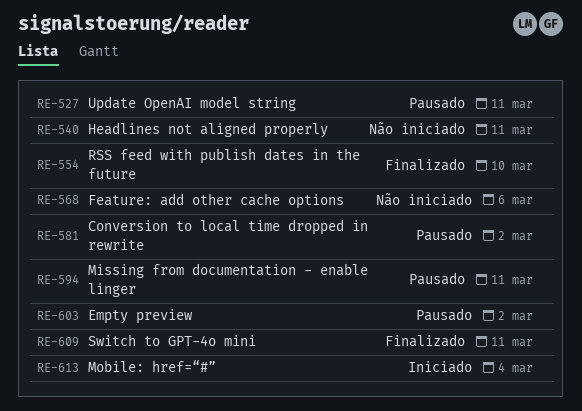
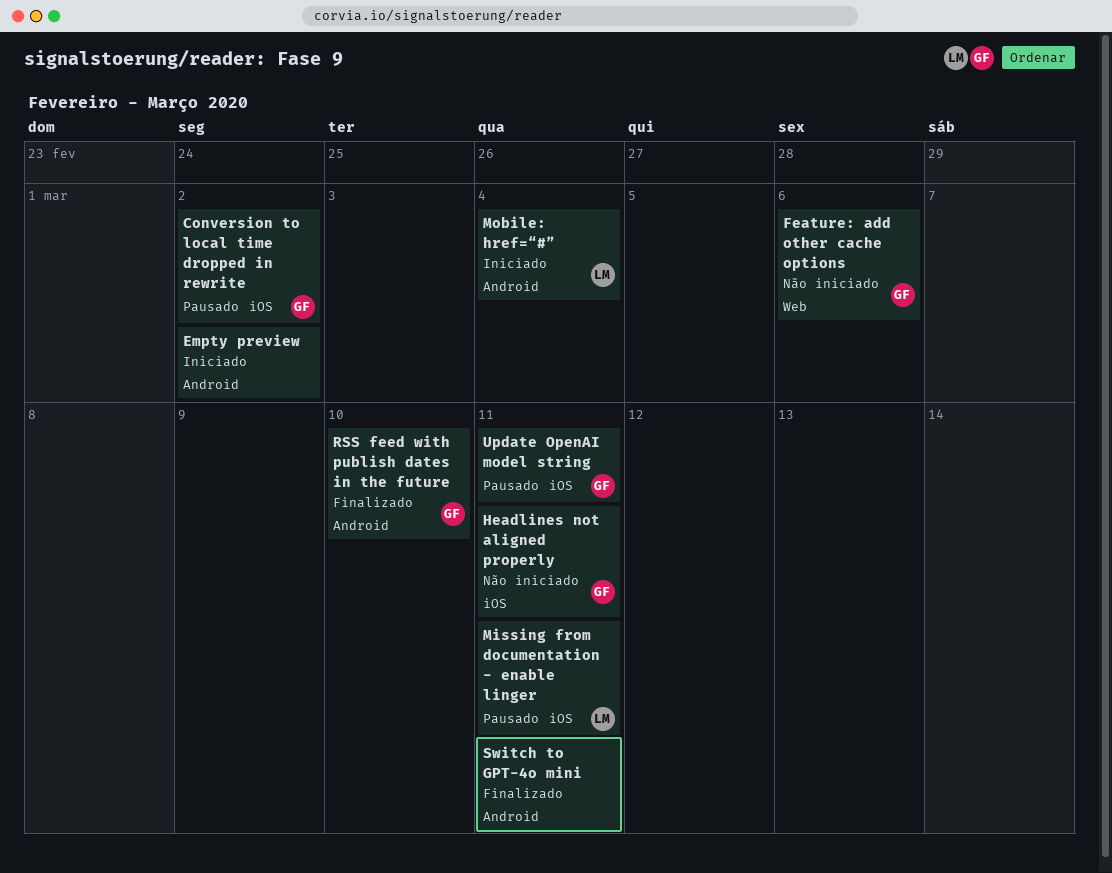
Empty preview, status: Pausado -> Iniciado

